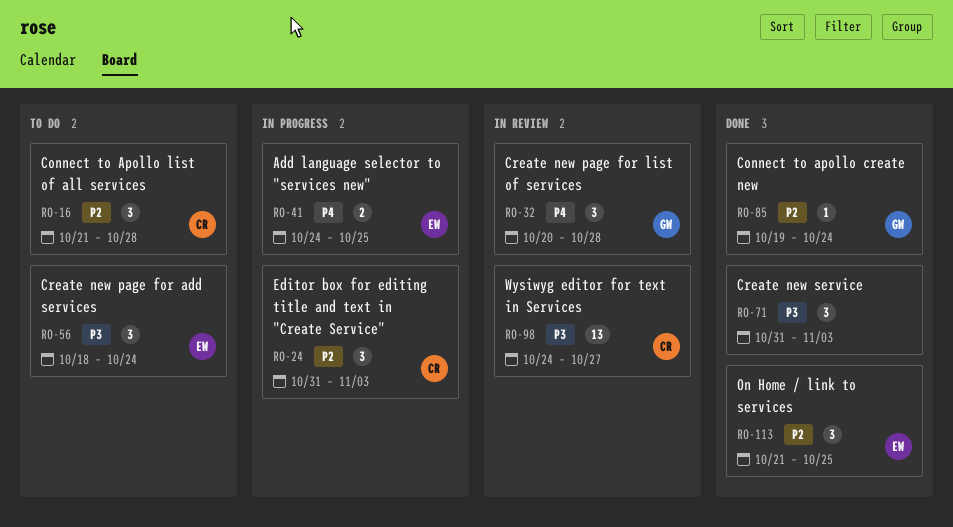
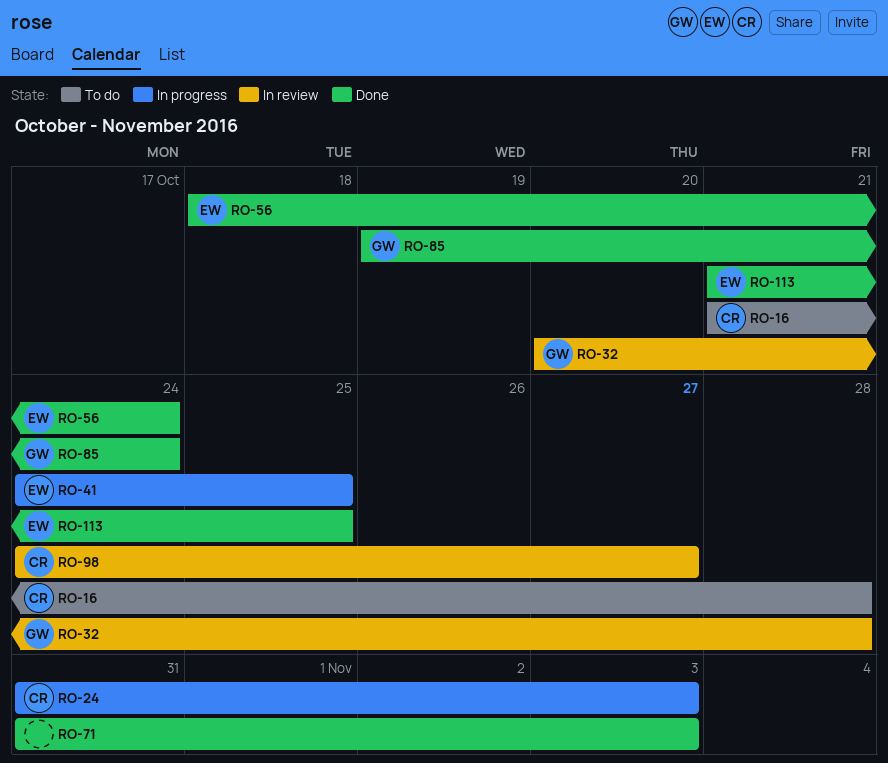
RO-56, status: To do -> Done

